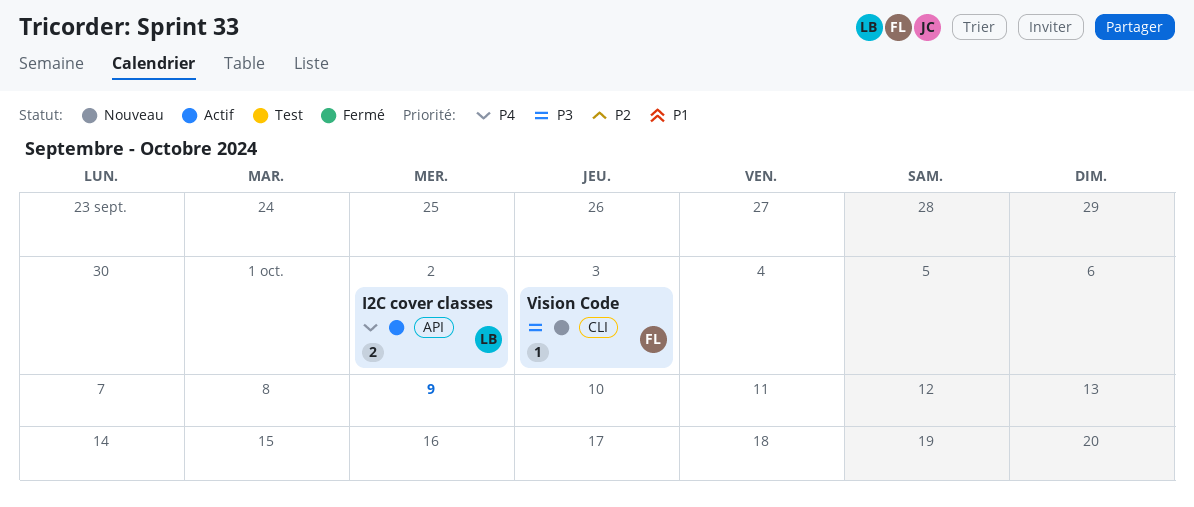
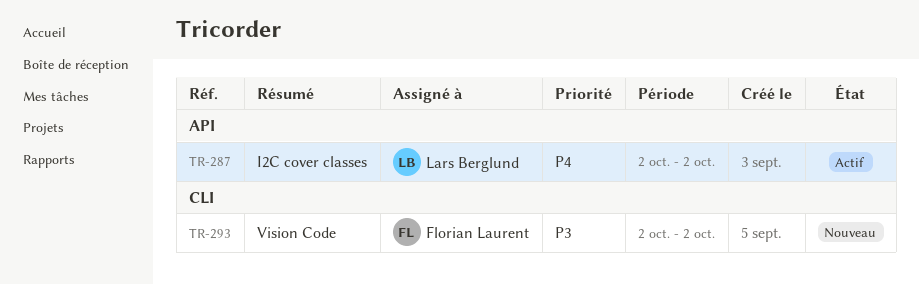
Vision Code, due: Oct 3 -> Oct 2

